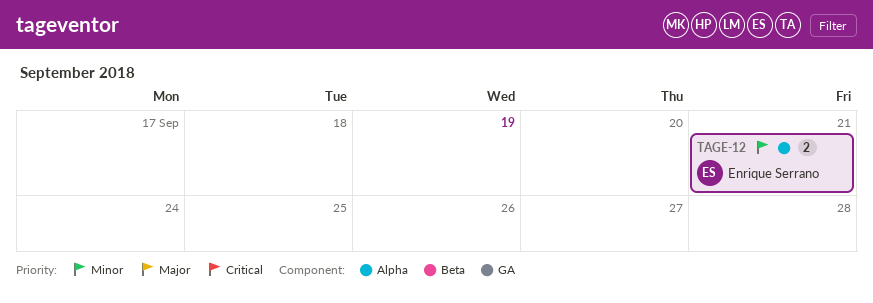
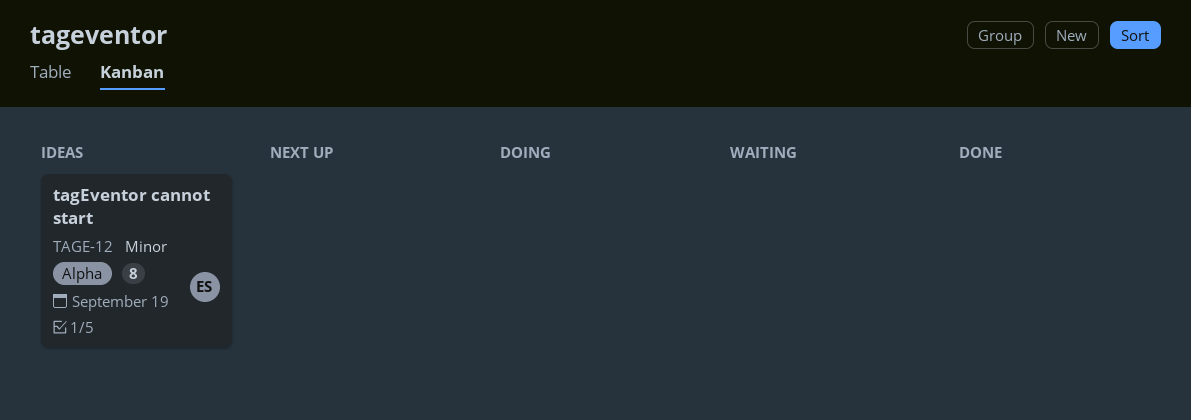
TAGE-12, estimate: 2 -> 8
TAGE-12, due: Sep 21 -> Sep 19

